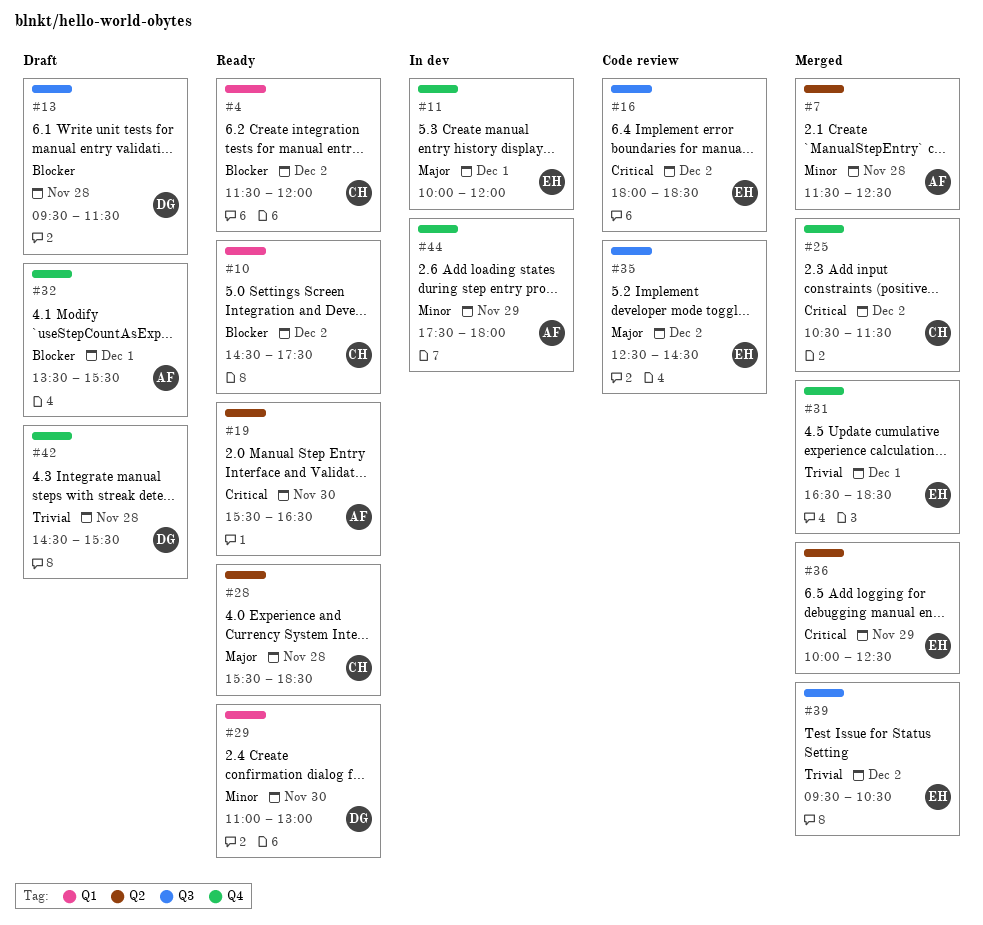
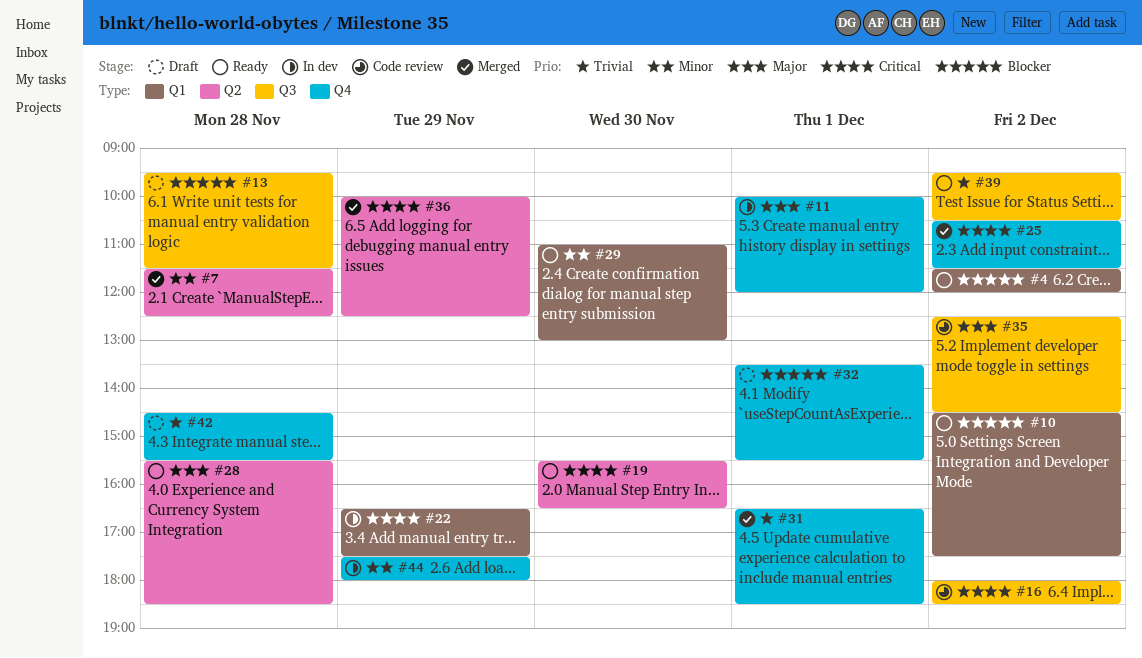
#22: none -> present
#39, status: Merged -> Ready

